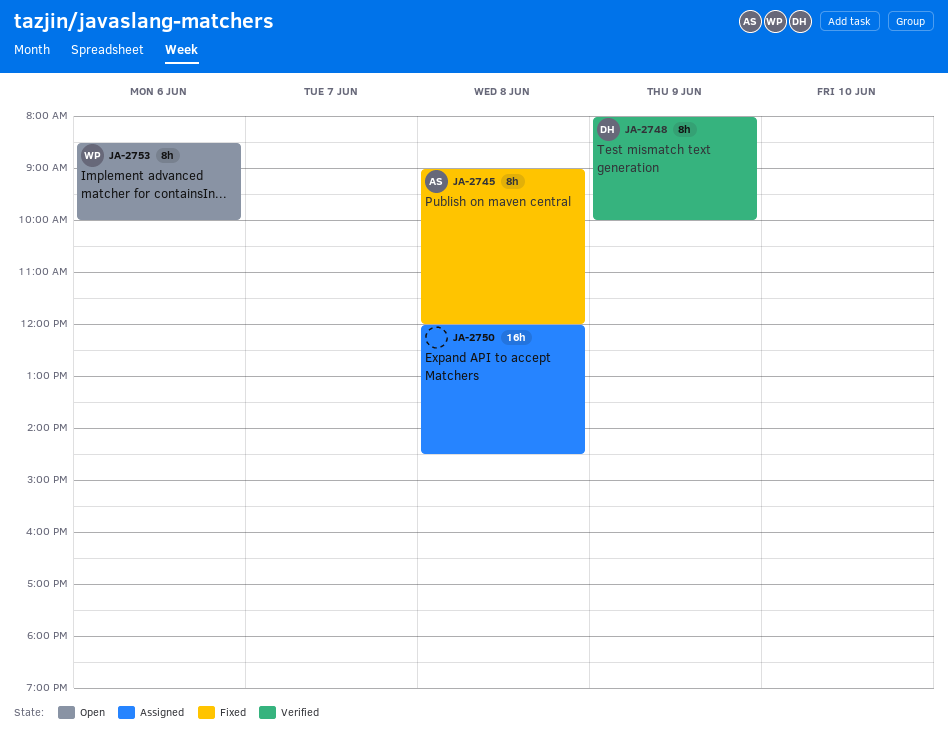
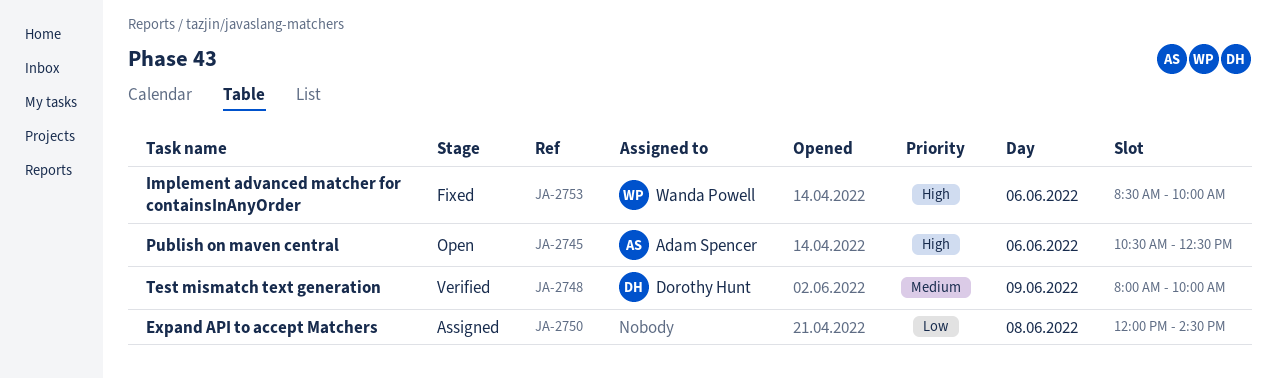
JA-2745, status: Fixed -> Open
JA-2745, day: Jun 8 -> Jun 6
JA-2745, begins: 09:00 -> 10:30
JA-2745, ends: 12:00 -> 12:30
JA-2753, status: Open -> Fixed

